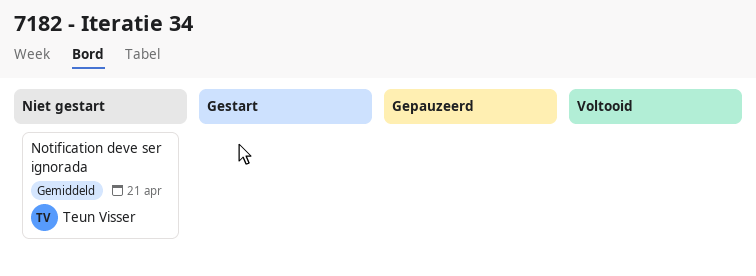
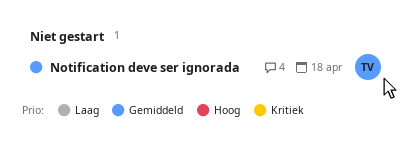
Notification deve ser ignorada, due: Apr 21 -> Apr 18

